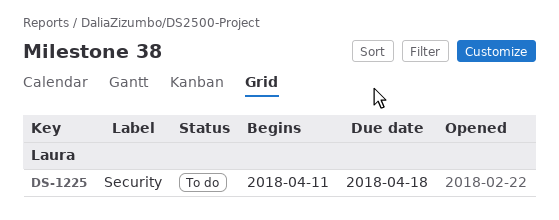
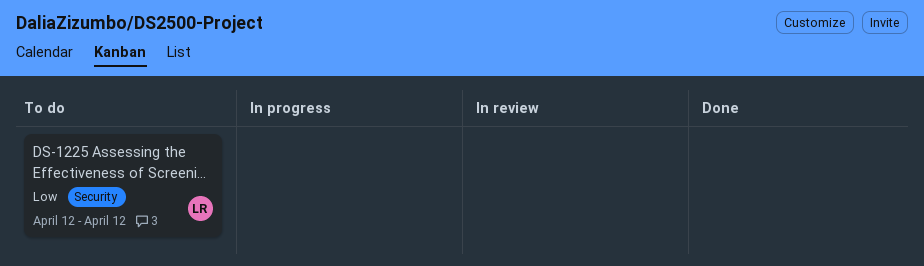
DS-1225, start: Apr 11 -> Apr 12
DS-1225, due: Apr 18 -> Apr 12

